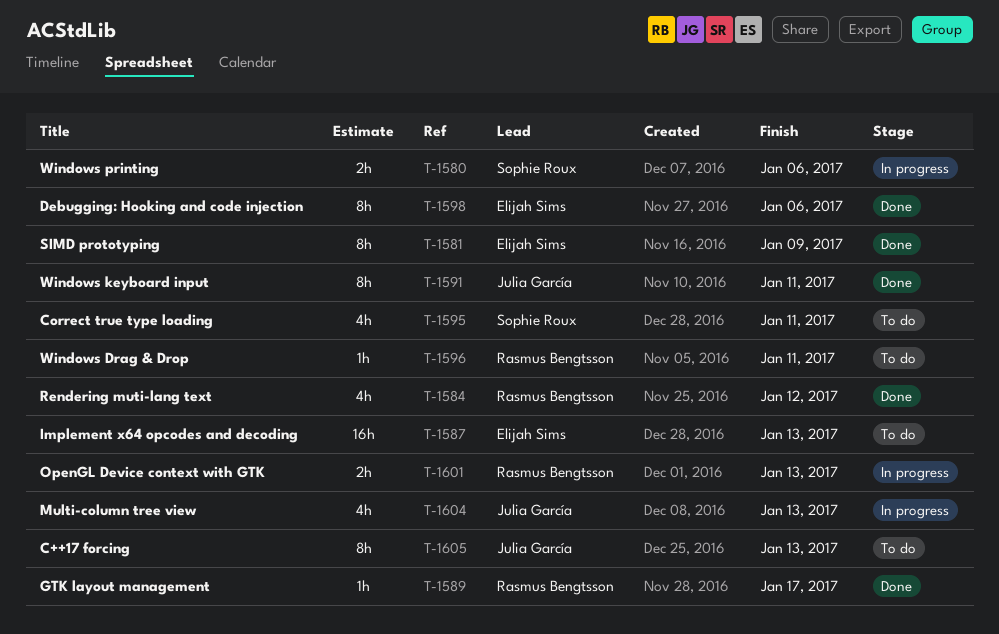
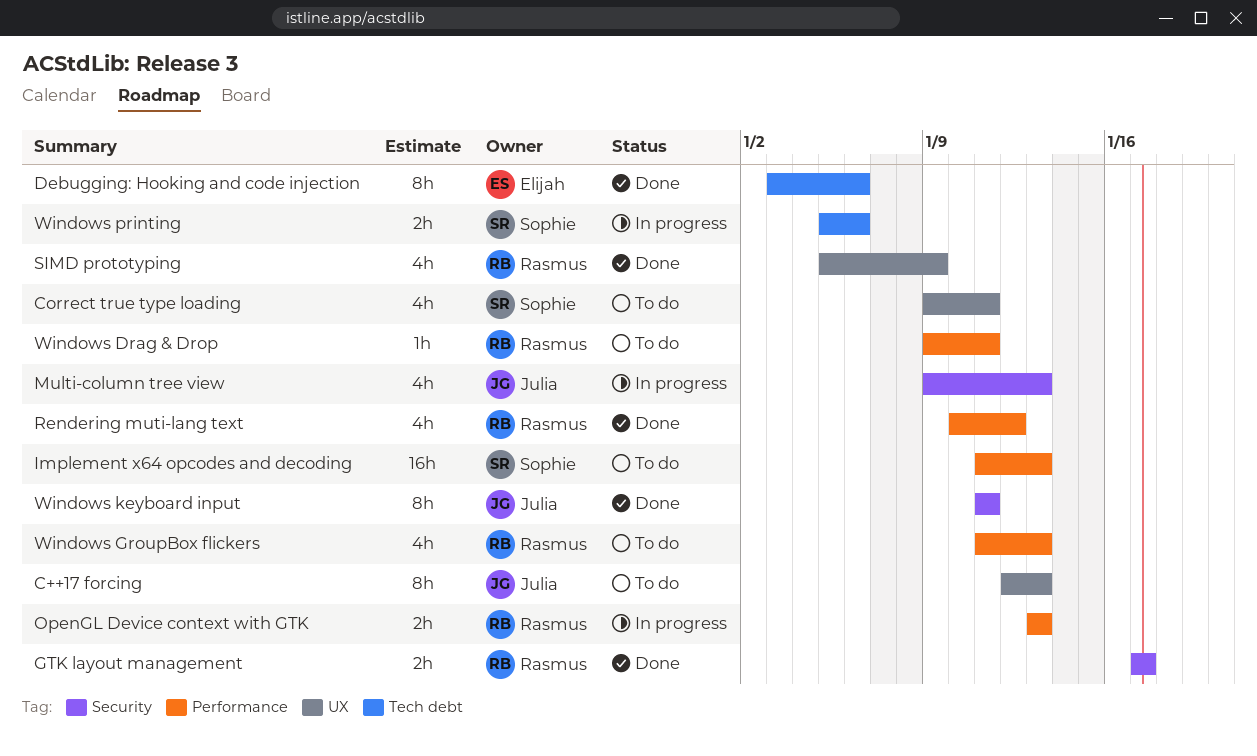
GTK layout management, estimate: 1h -> 2h
Implement x64 opcodes and decoding, owner: Elijah Sims -> Sophie Roux
SIMD prototyping, owner: Elijah Sims -> Rasmus Bengtsson
SIMD prototyping, estimate: 8h -> 4h
Windows GroupBox flickers: none -> present

